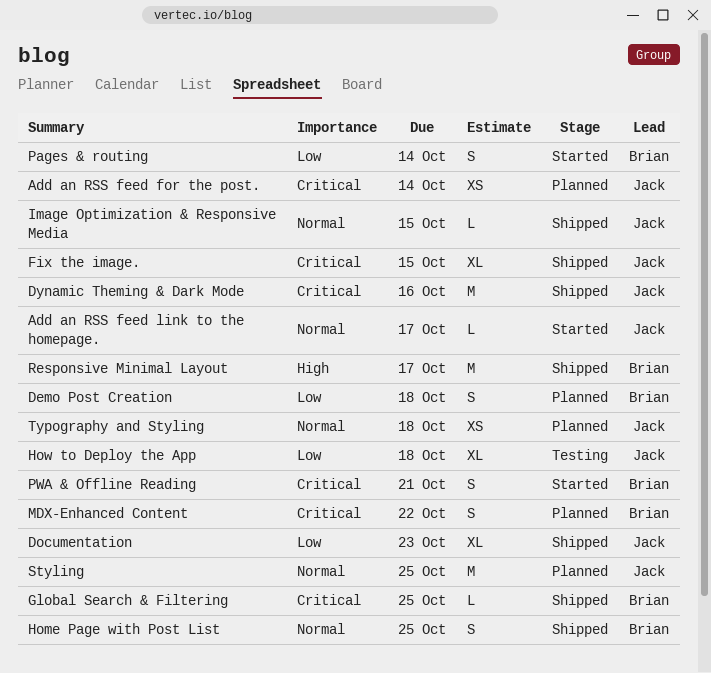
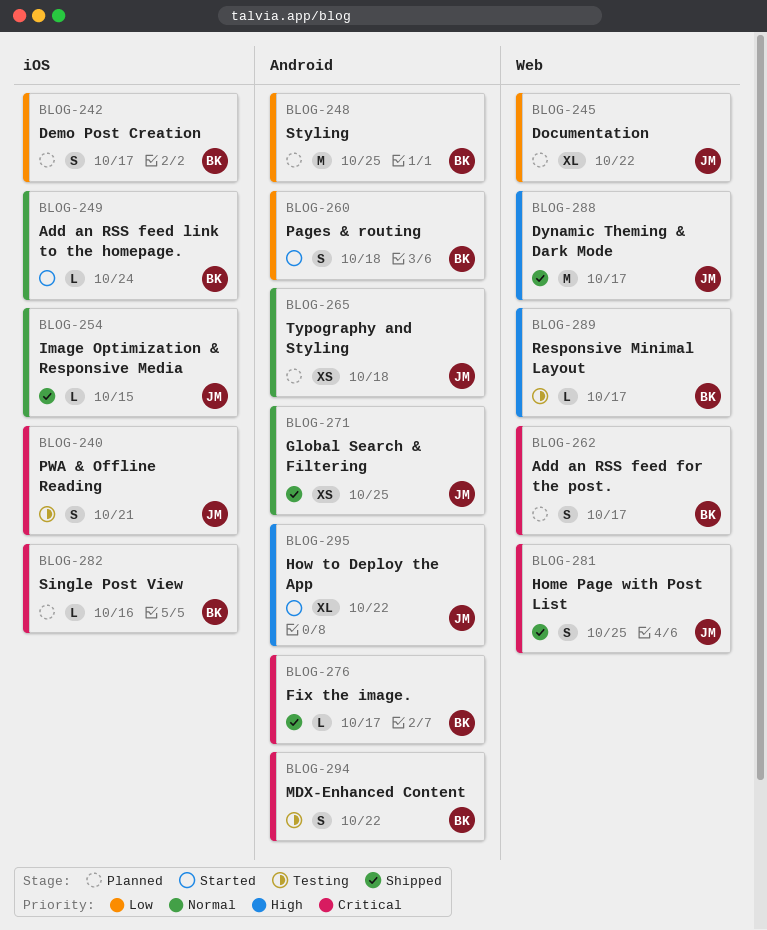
Add an RSS feed for the post., owner: Jack -> Brian
Add an RSS feed for the post., estimate: XS -> S
Add an RSS feed for the post., due: Oct 14 -> Oct 17
Add an RSS feed link to the homepage., owner: Jack -> Brian
Add an RSS feed link to the homepage., due: Oct 17 -> Oct 24
Demo Post Creation, due: Oct 18 -> Oct 17
Documentation, status: Shipped -> Planned
Documentation, due: Oct 23 -> Oct 22
Dynamic Theming & Dark Mode, priority: Critical -> High
Dynamic Theming & Dark Mode, due: Oct 16 -> Oct 17
Fix the image., owner: Jack -> Brian
Fix the image., estimate: XL -> L
Fix the image., due: Oct 15 -> Oct 17
Global Search & Filtering, owner: Brian -> Jack
Global Search & Filtering, priority: Critical -> Normal
Global Search & Filtering, estimate: L -> XS
Home Page with Post List, owner: Brian -> Jack
Home Page with Post List, priority: Normal -> Critical
How to Deploy the App, status: Testing -> Started
How to Deploy the App, priority: Low -> High
How to Deploy the App, due: Oct 18 -> Oct 22
MDX-Enhanced Content, status: Planned -> Testing
Pages & routing, due: Oct 14 -> Oct 18
PWA & Offline Reading, status: Started -> Testing
PWA & Offline Reading, owner: Brian -> Jack
Responsive Minimal Layout, status: Shipped -> Testing
Responsive Minimal Layout, estimate: M -> L
Single Post View: none -> present
Styling, owner: Jack -> Brian
Styling, priority: Normal -> Low

